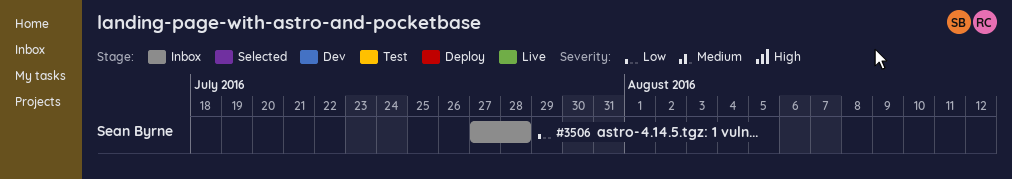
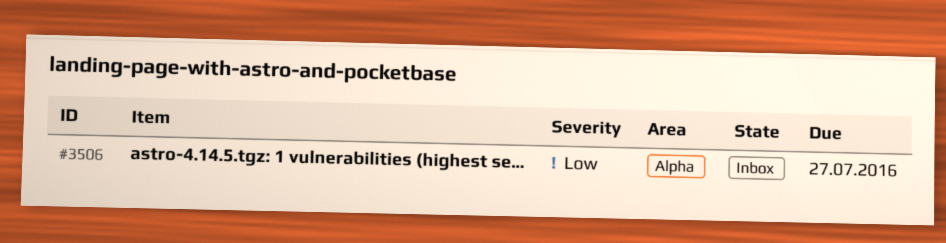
#3506, due: Jul 28 -> Jul 27

